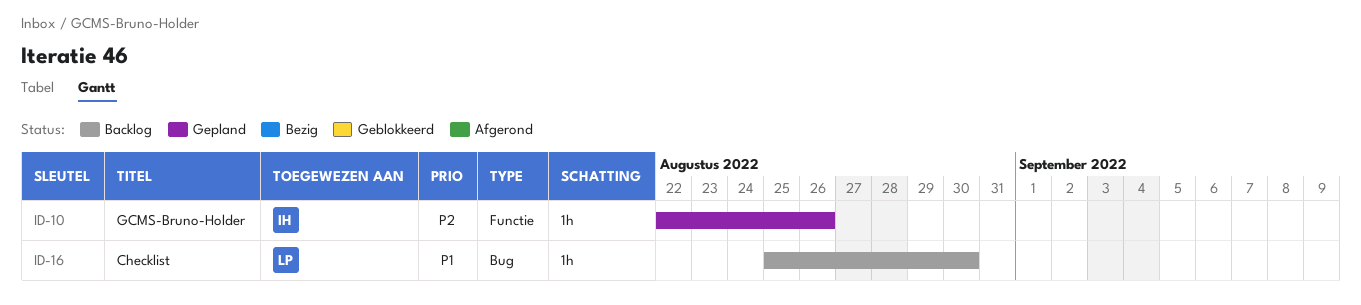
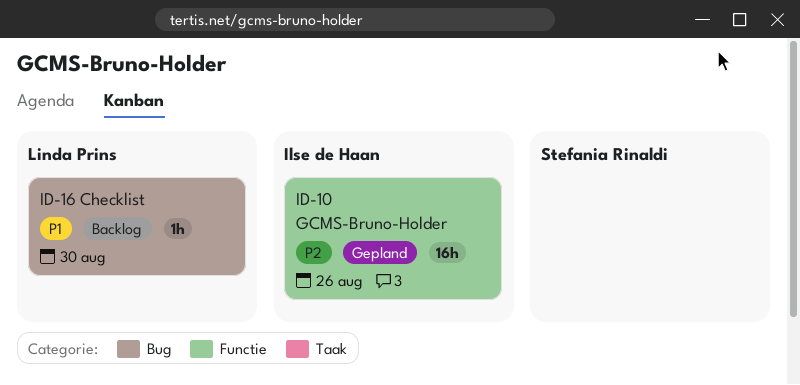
ID-10, estimate: 1h -> 16h

